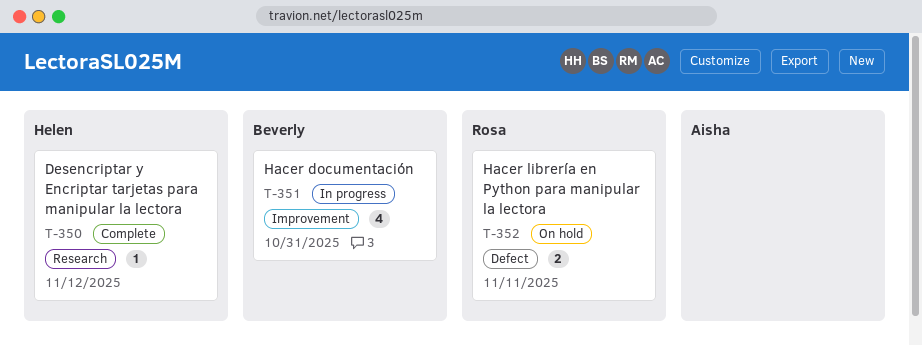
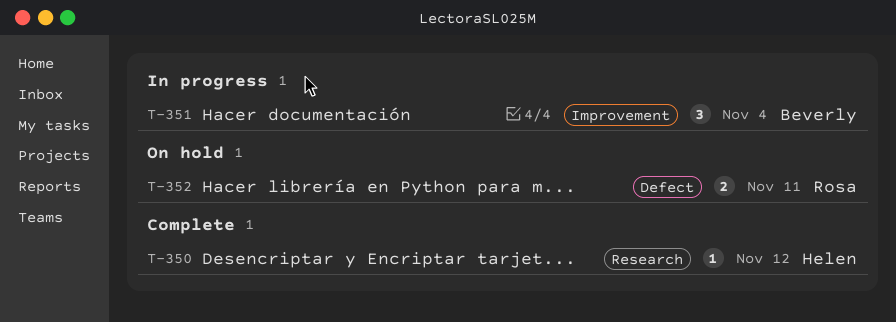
T-351, estimate: 4 -> 3
T-351, due: Oct 31 -> Nov 4

